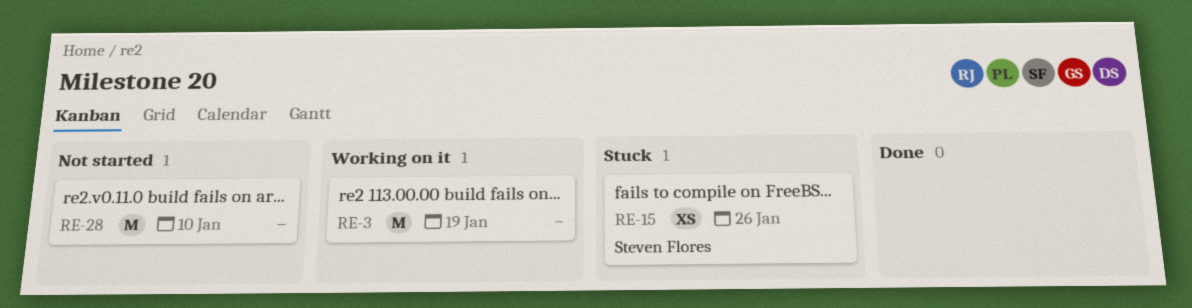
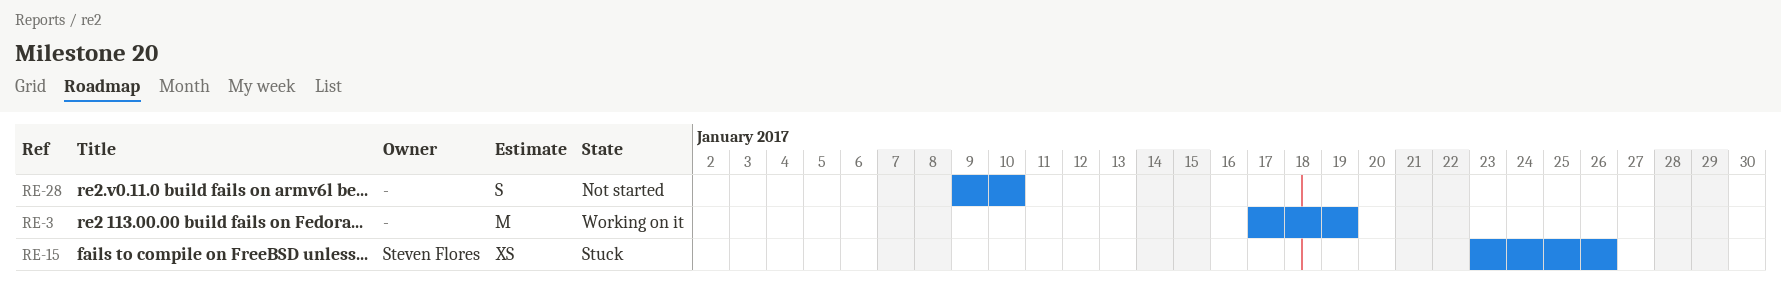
RE-28, estimate: M -> S

